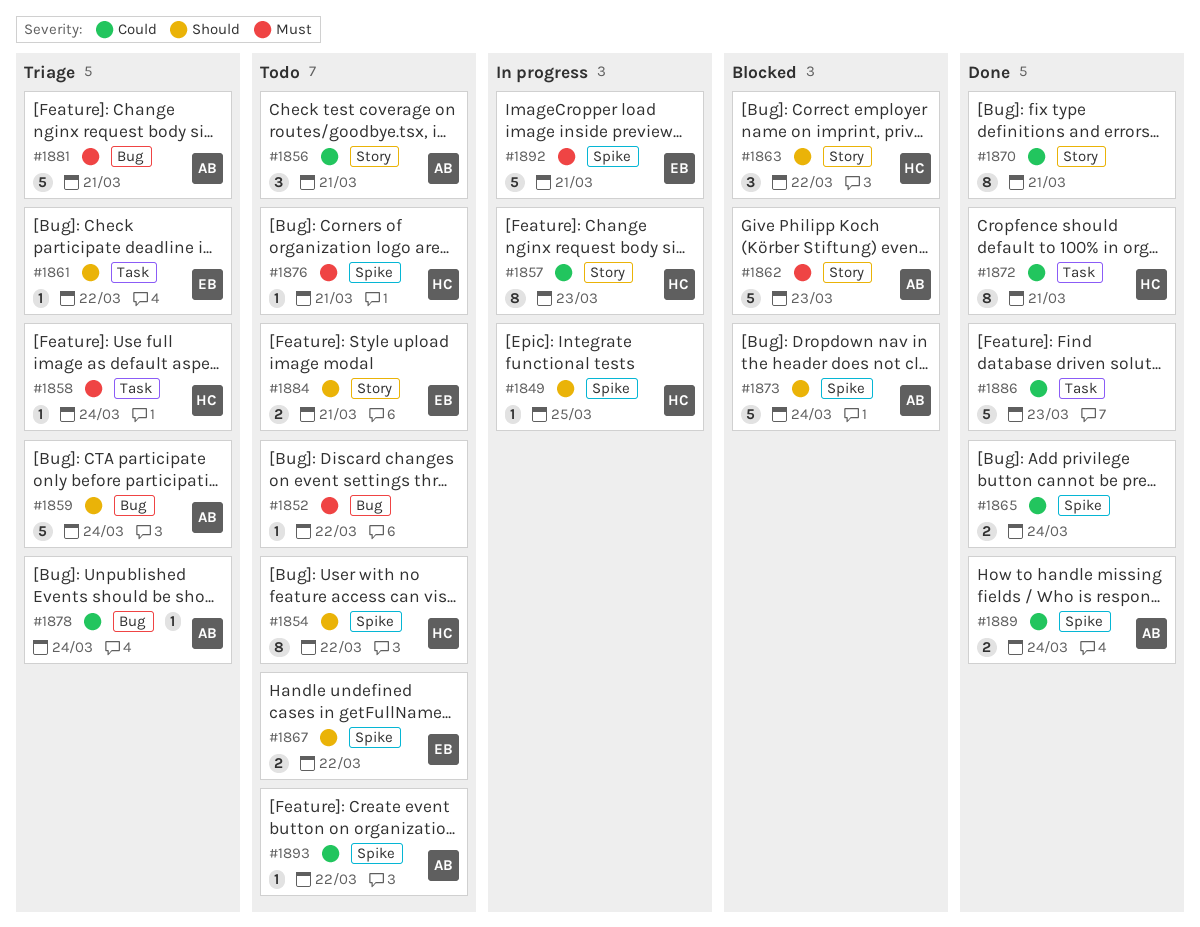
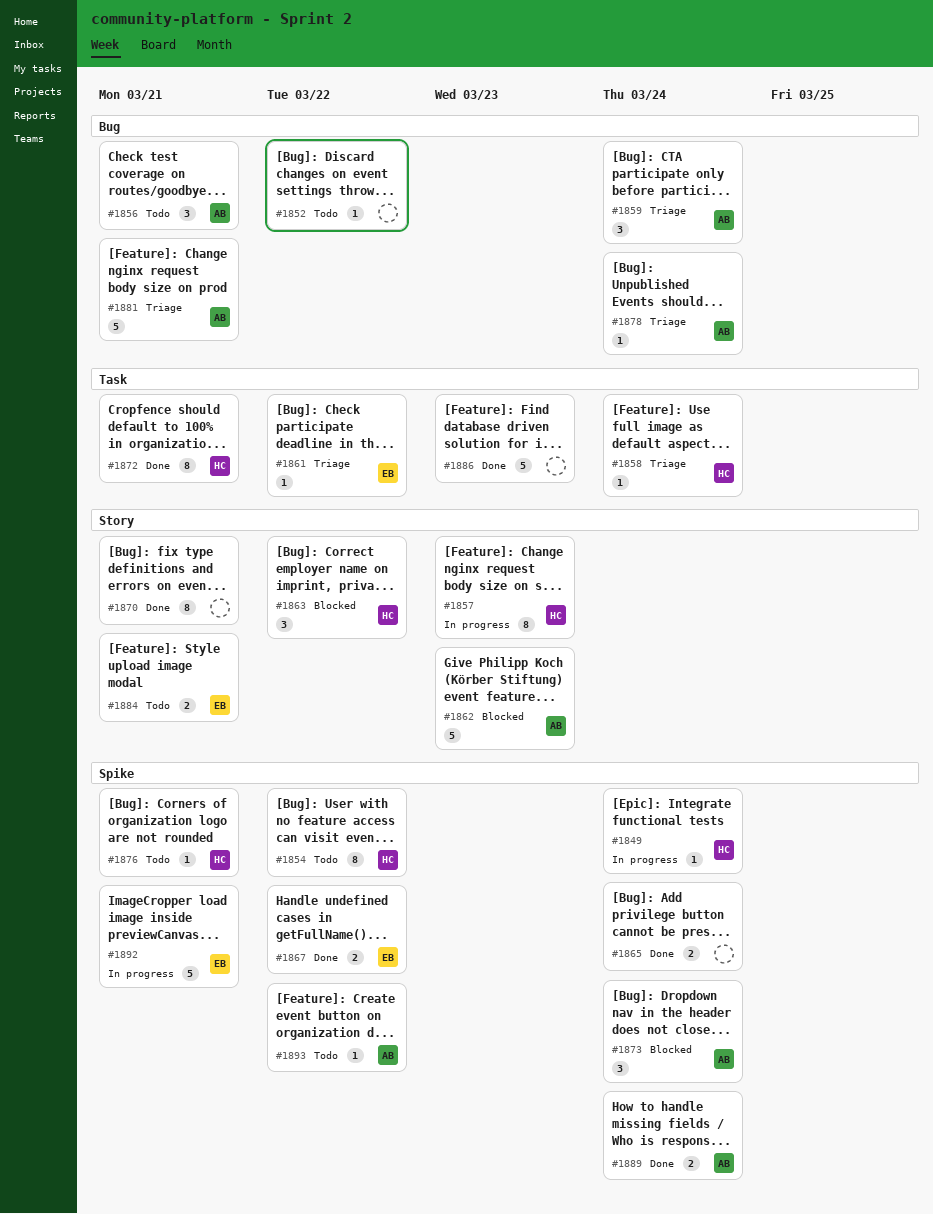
#1849, due: Mar 25 -> Mar 24
#1856, label: Story -> Bug
#1859, estimate: 5 -> 3
#1867, status: Todo -> Done
#1873, estimate: 5 -> 3

